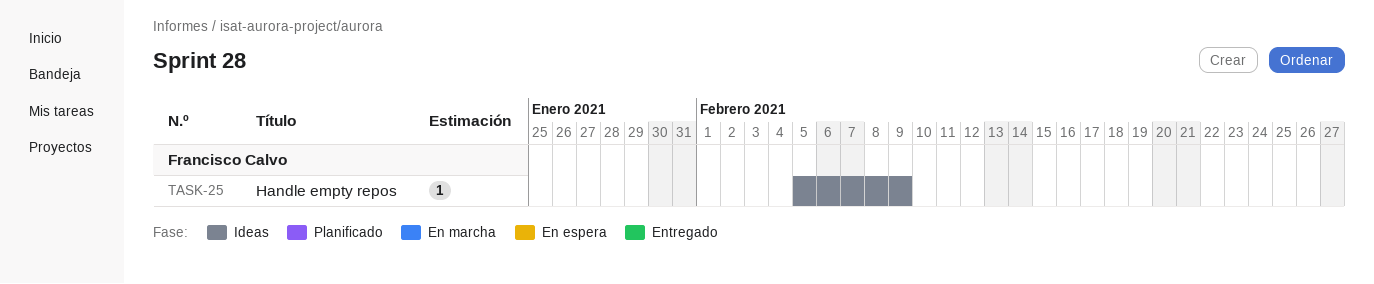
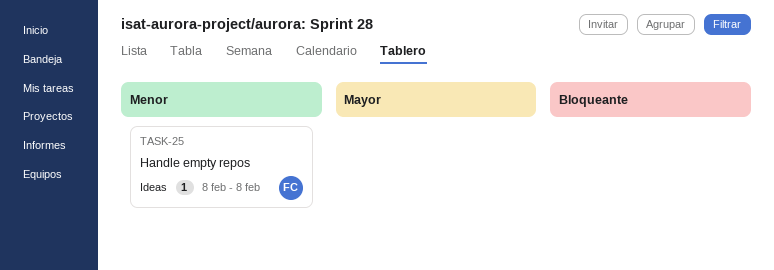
TASK-25, start: Feb 5 -> Feb 8
TASK-25, due: Feb 9 -> Feb 8

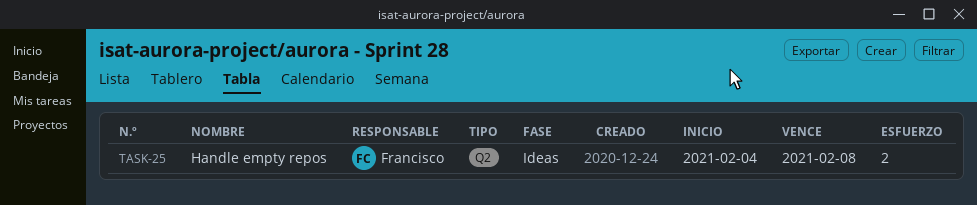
TASK-25, estimate: 1 -> 2
TASK-25, start: Feb 8 -> Feb 4

